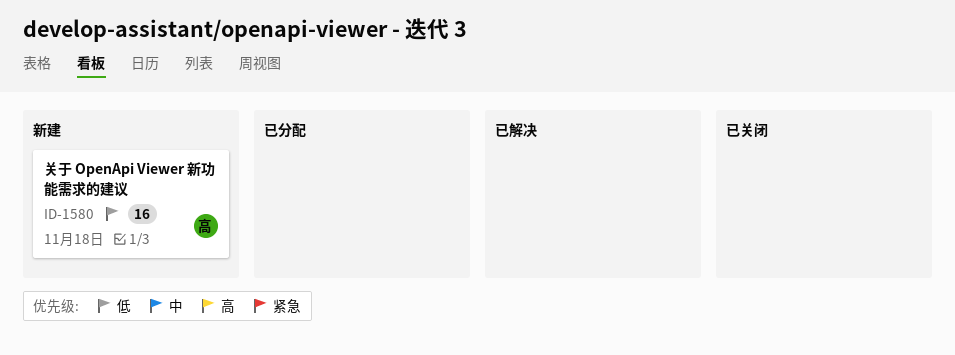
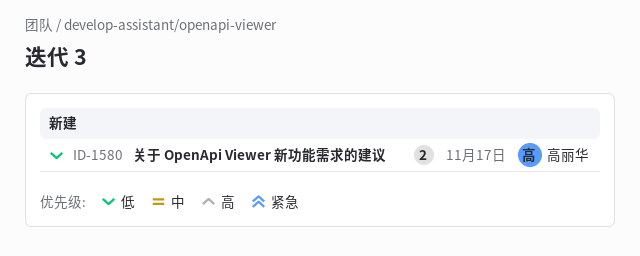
ID-1580, estimate: 16 -> 2
ID-1580, due: Nov 18 -> Nov 17

